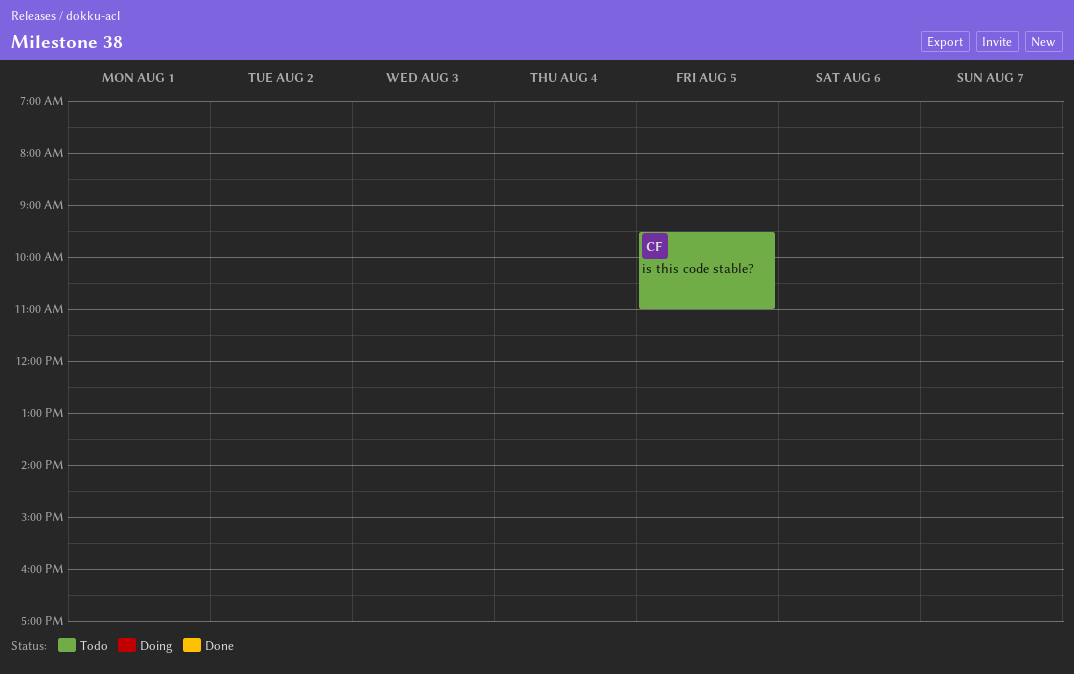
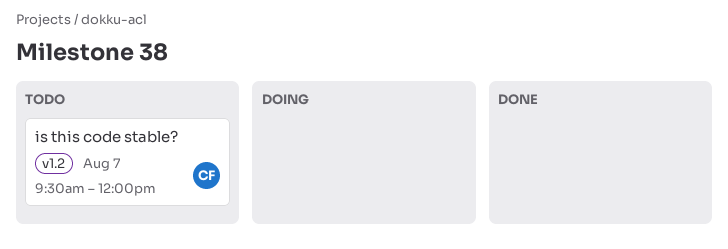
is this code stable?, day: Aug 5 -> Aug 7
is this code stable?, ends: 11:00 -> 12:00

